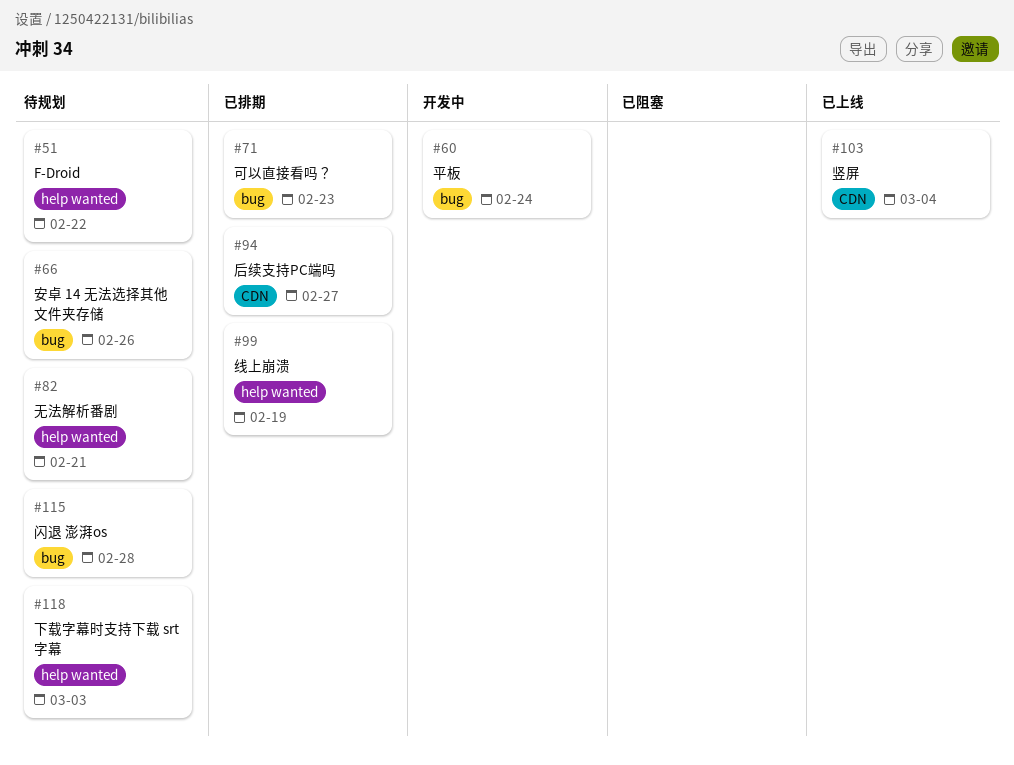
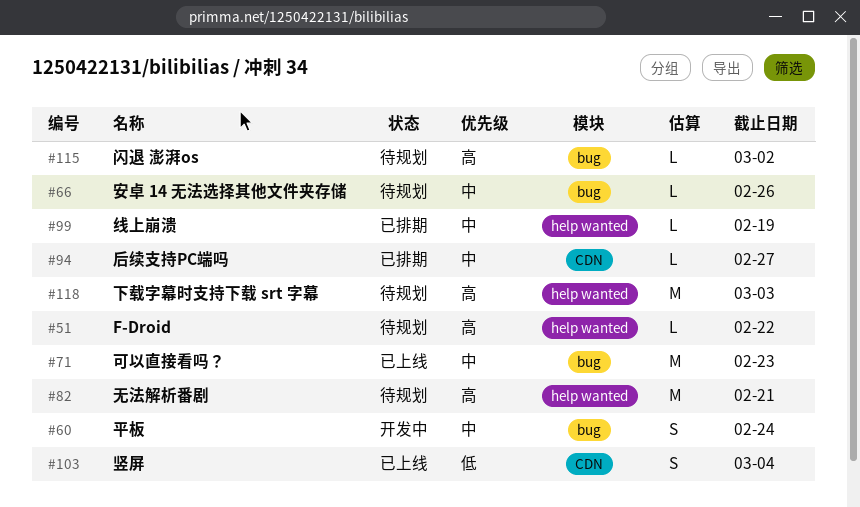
#71, status: 已排期 -> 已上线
#115, due: Feb 28 -> Mar 2

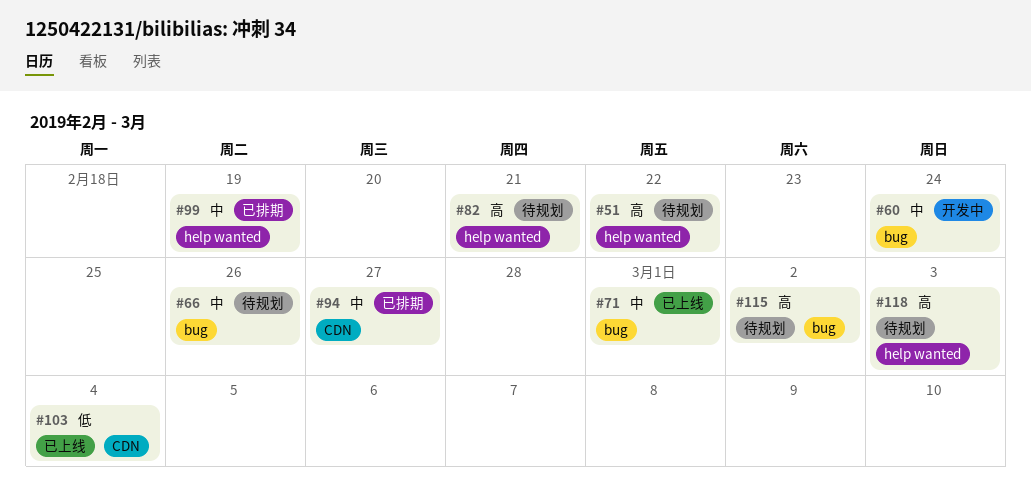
#71, due: Feb 23 -> Mar 1

